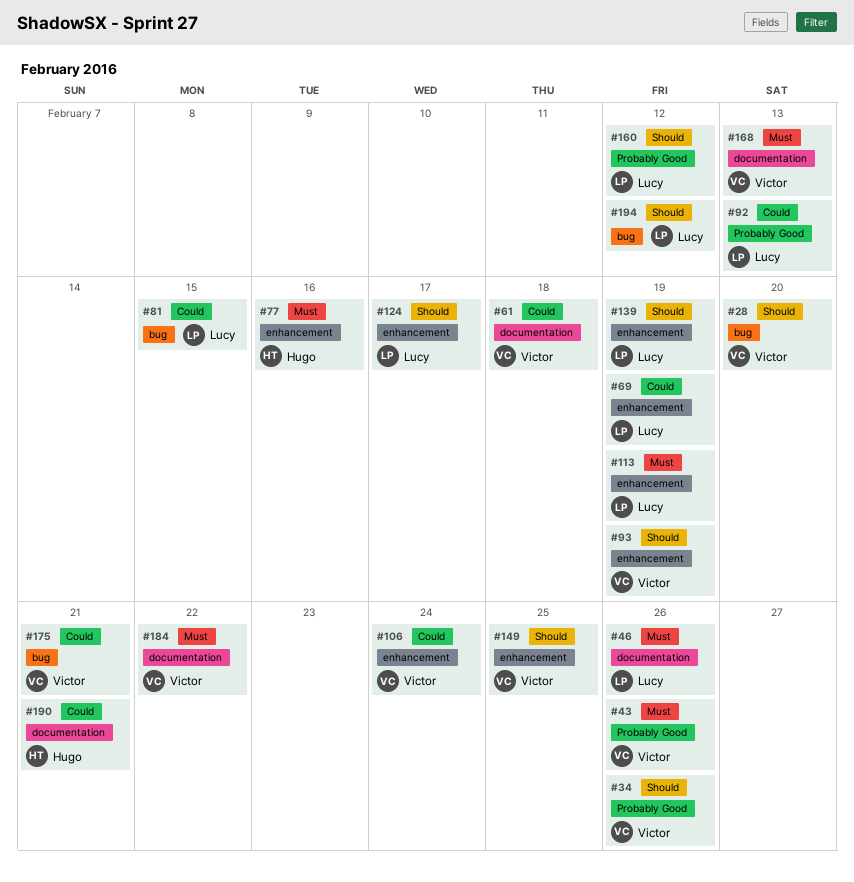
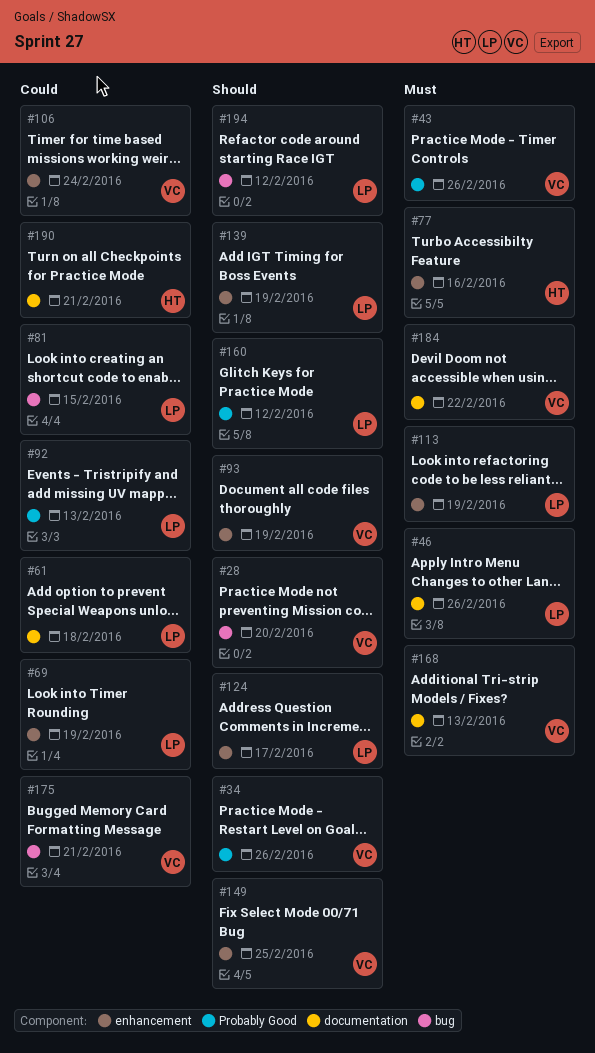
#61, owner: Victor -> Lucy

